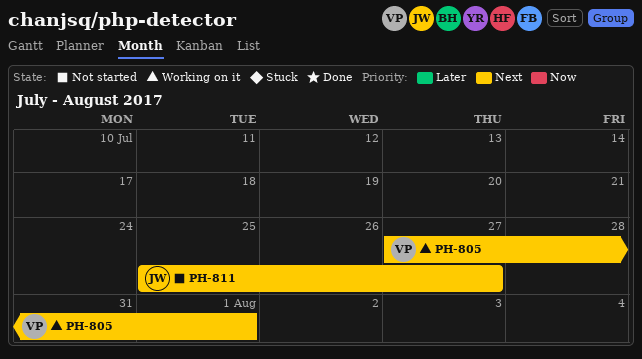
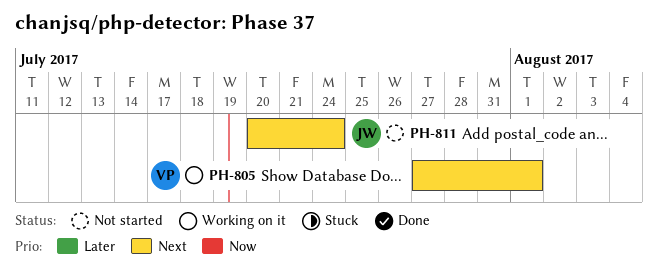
PH-811, start: Jul 25 -> Jul 20
PH-811, due: Jul 27 -> Jul 24

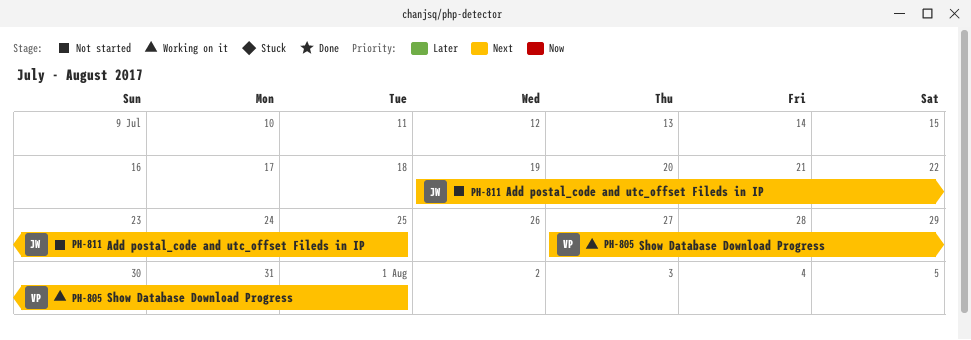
PH-811, start: Jul 20 -> Jul 19
PH-811, due: Jul 24 -> Jul 25

